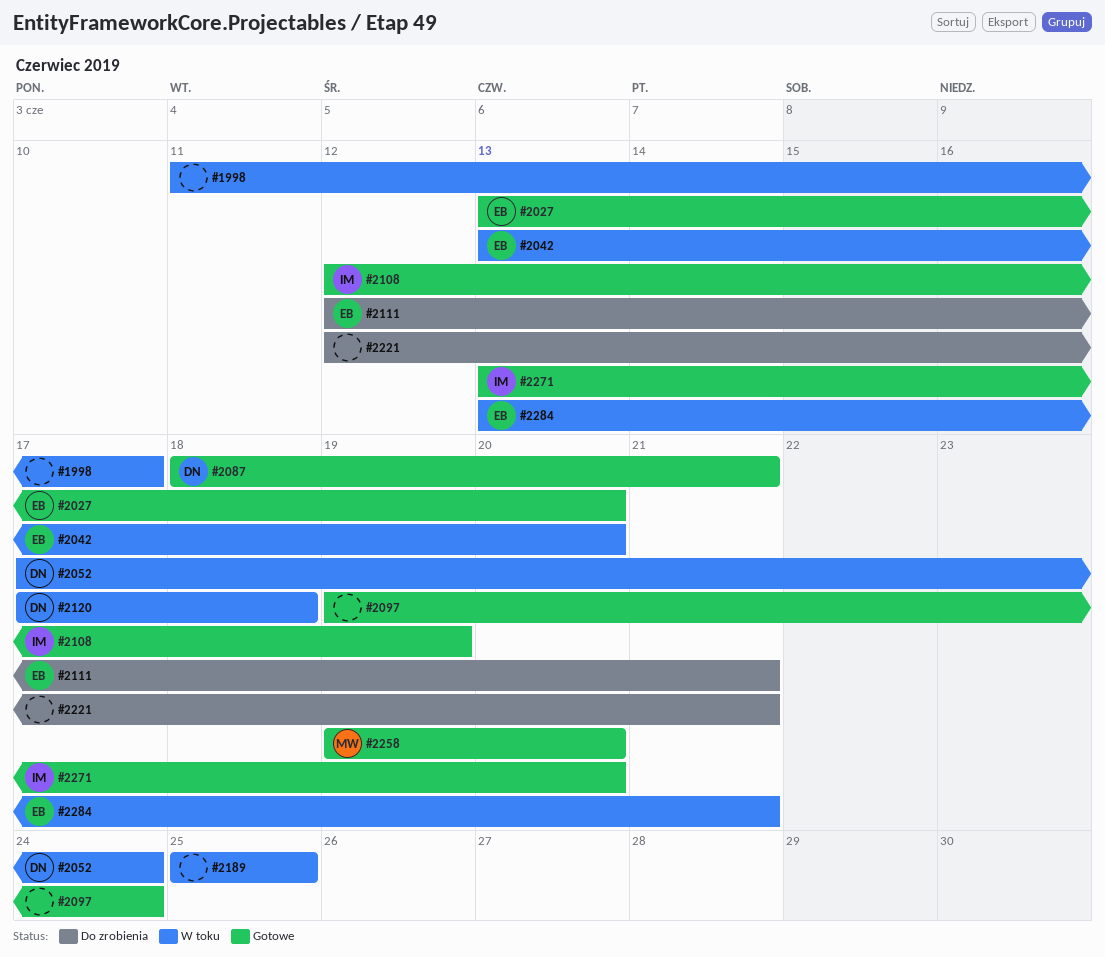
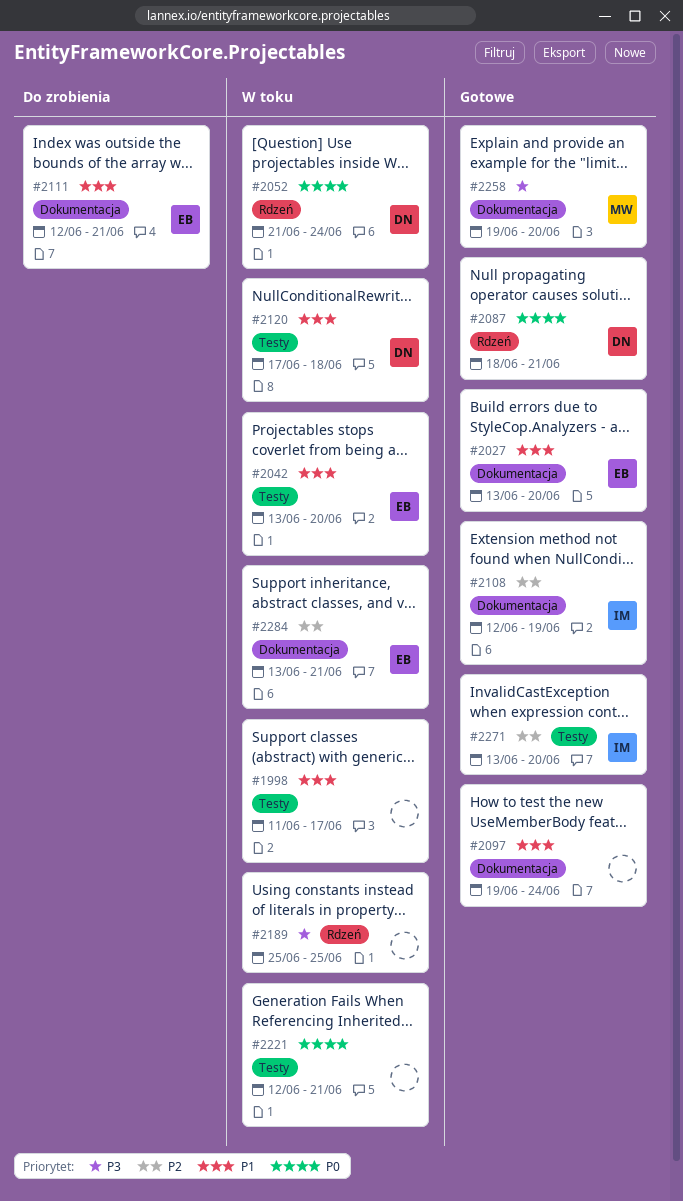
#2052, start: Jun 17 -> Jun 21
#2221, status: Do zrobienia -> W toku

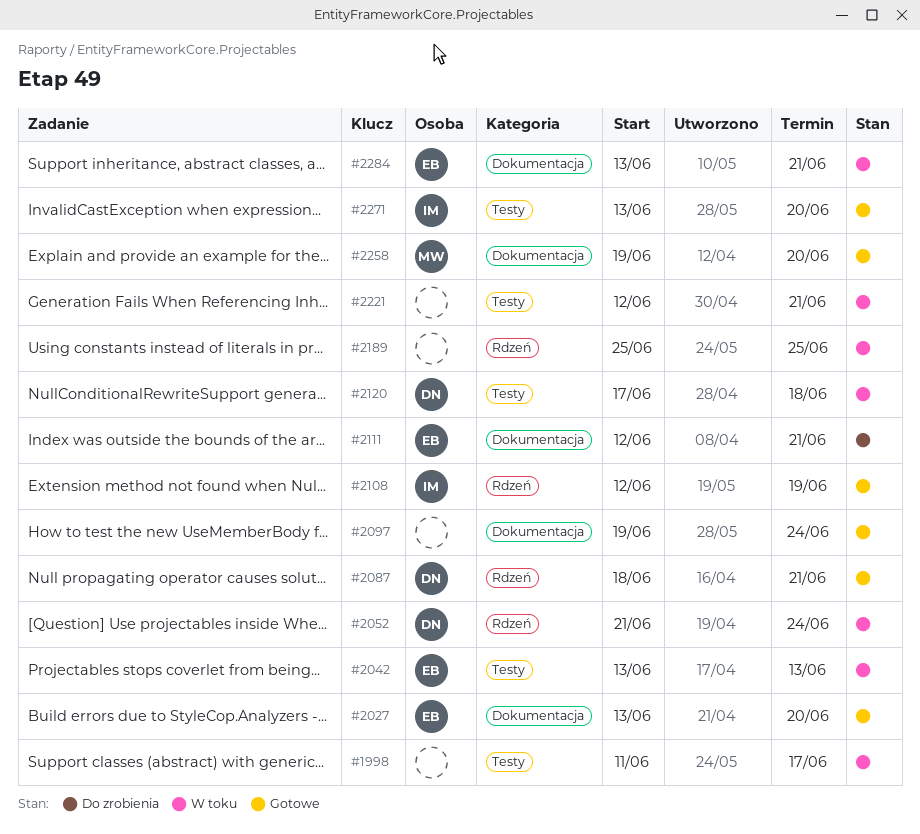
#2042, due: Jun 20 -> Jun 13
#2108, label: Dokumentacja -> Rdzeń

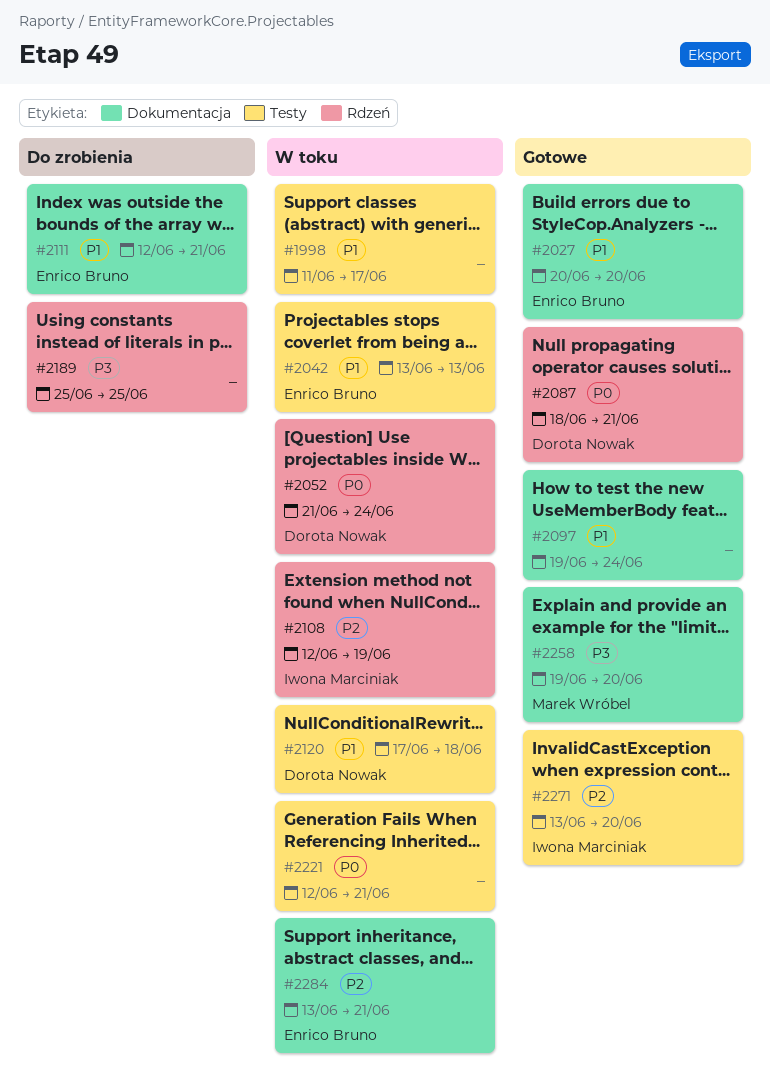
#2027, start: Jun 13 -> Jun 20
#2108, status: Gotowe -> W toku
#2189, status: W toku -> Do zrobienia

